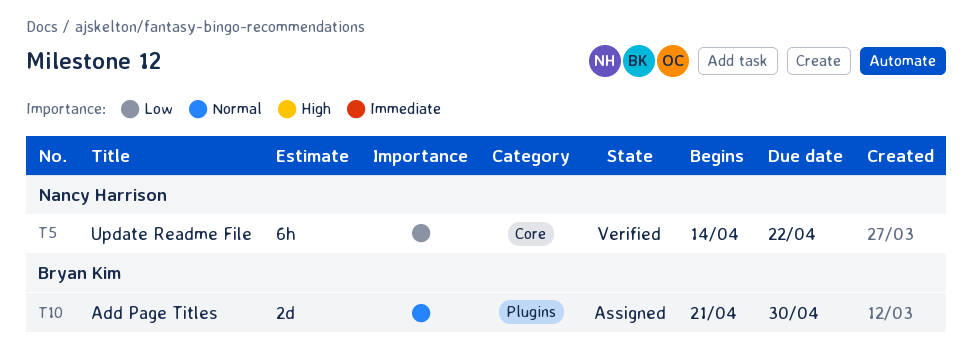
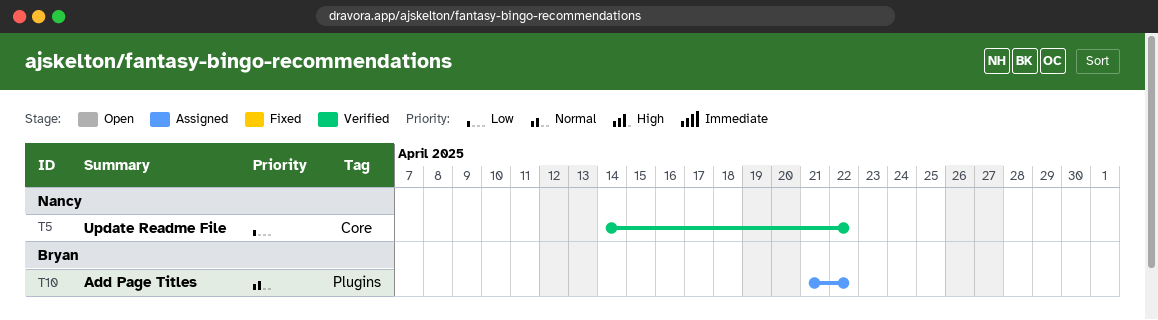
T10, due: Apr 30 -> Apr 22

